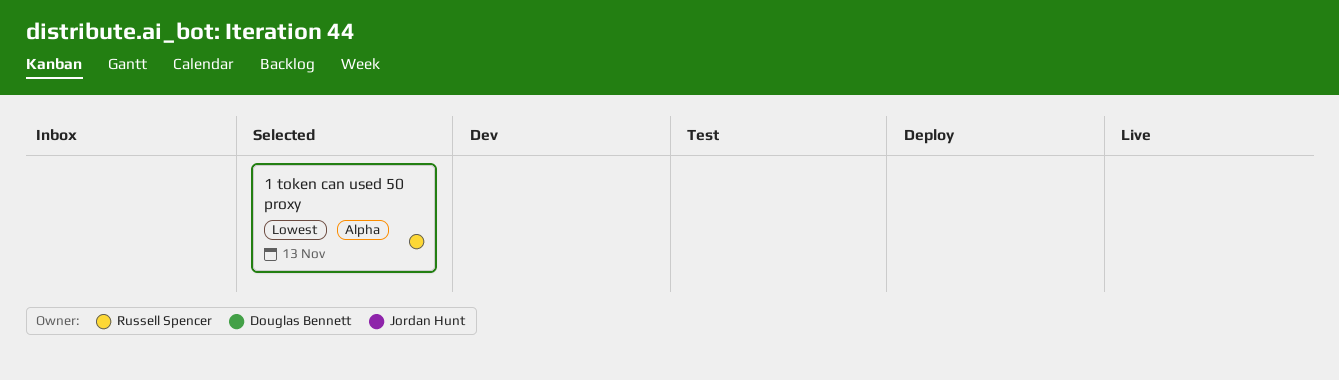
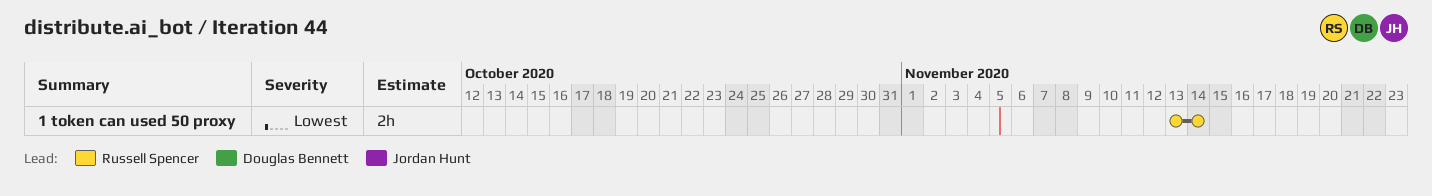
1 token can used 50 proxy, due: Nov 13 -> Nov 14

